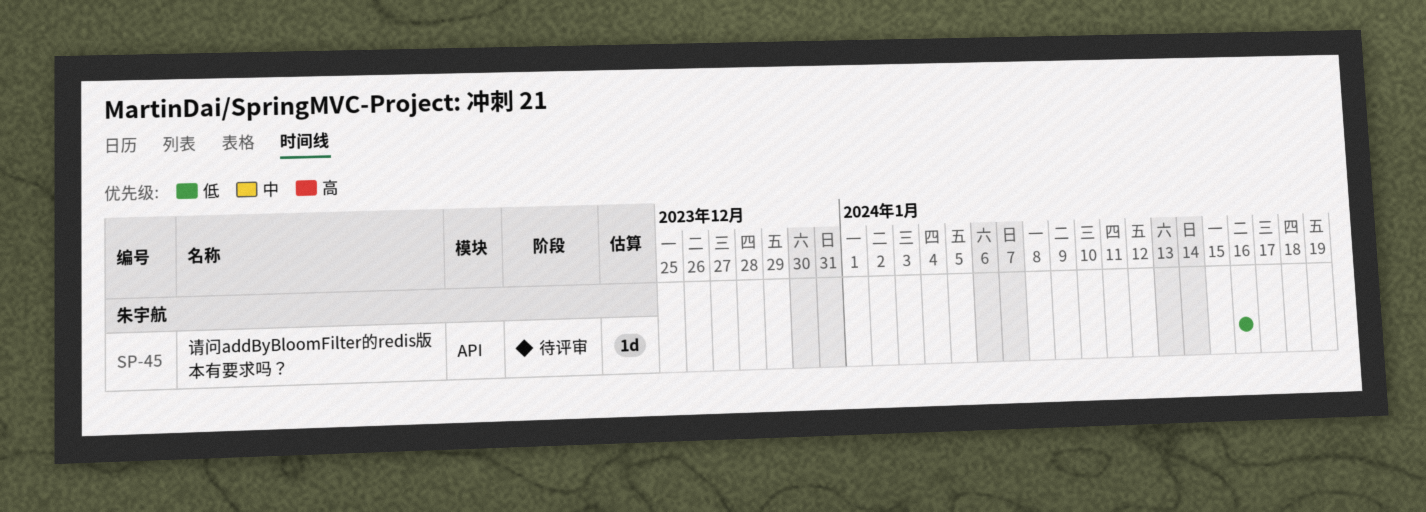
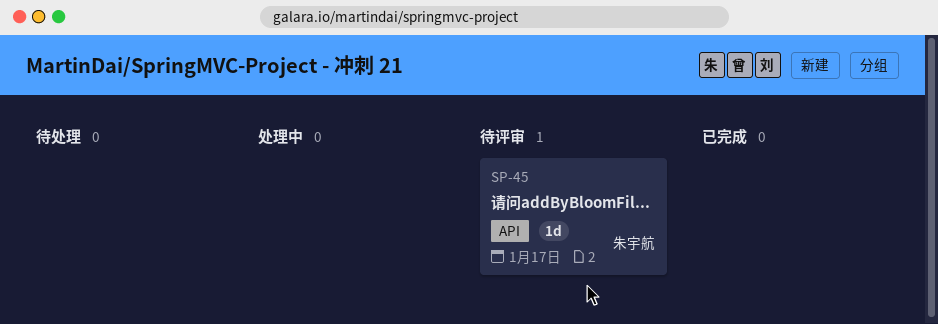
SP-45, due: Jan 16 -> Jan 17

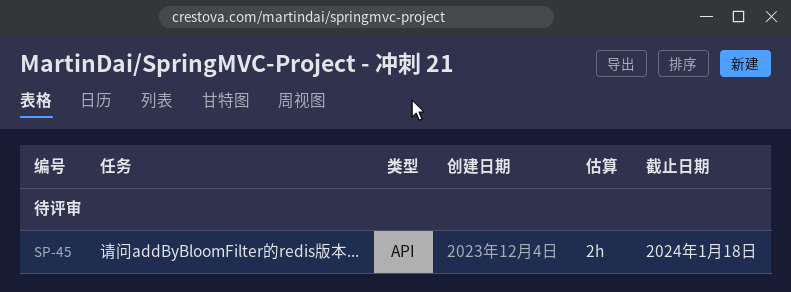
SP-45, estimate: 1d -> 2h
SP-45, due: Jan 17 -> Jan 18

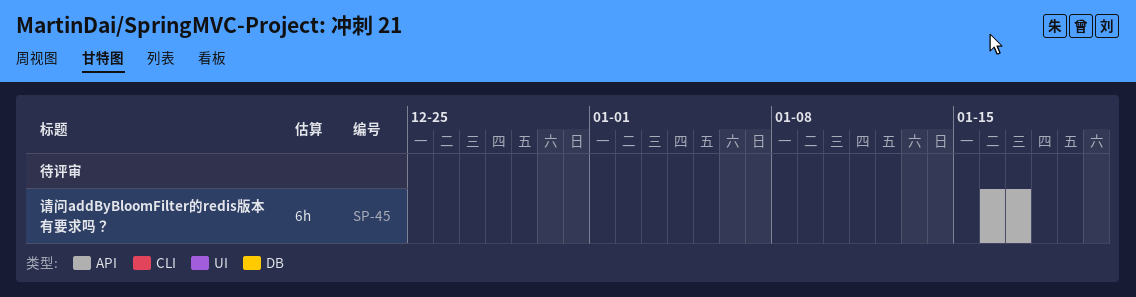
SP-45, estimate: 2h -> 6h
SP-45, due: Jan 18 -> Jan 17

